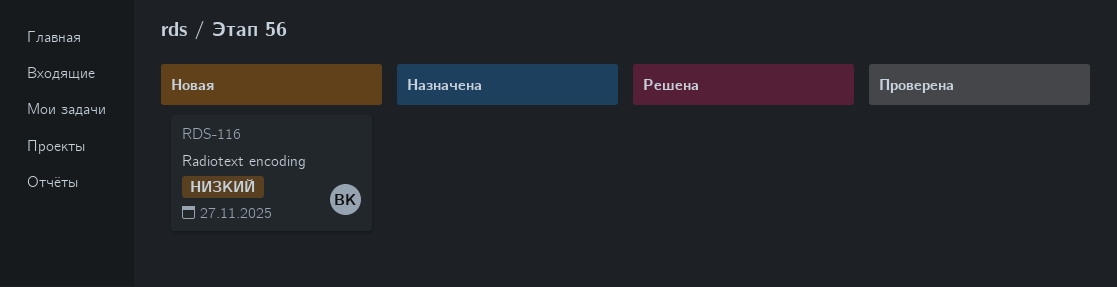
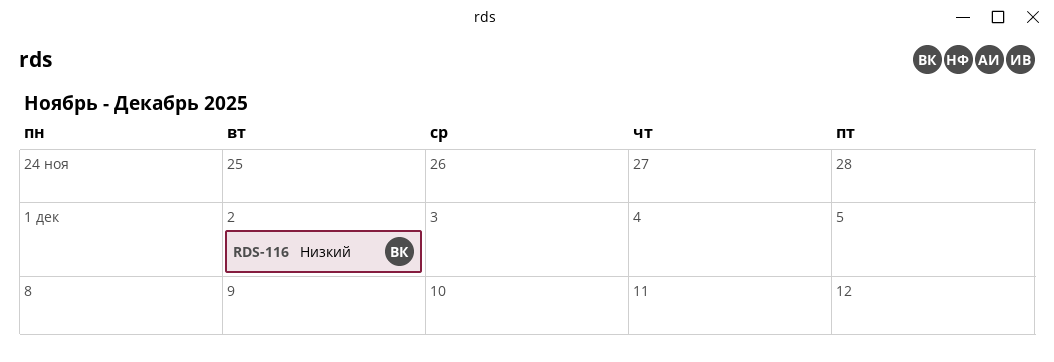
RDS-116, due: Nov 27 -> Dec 2

